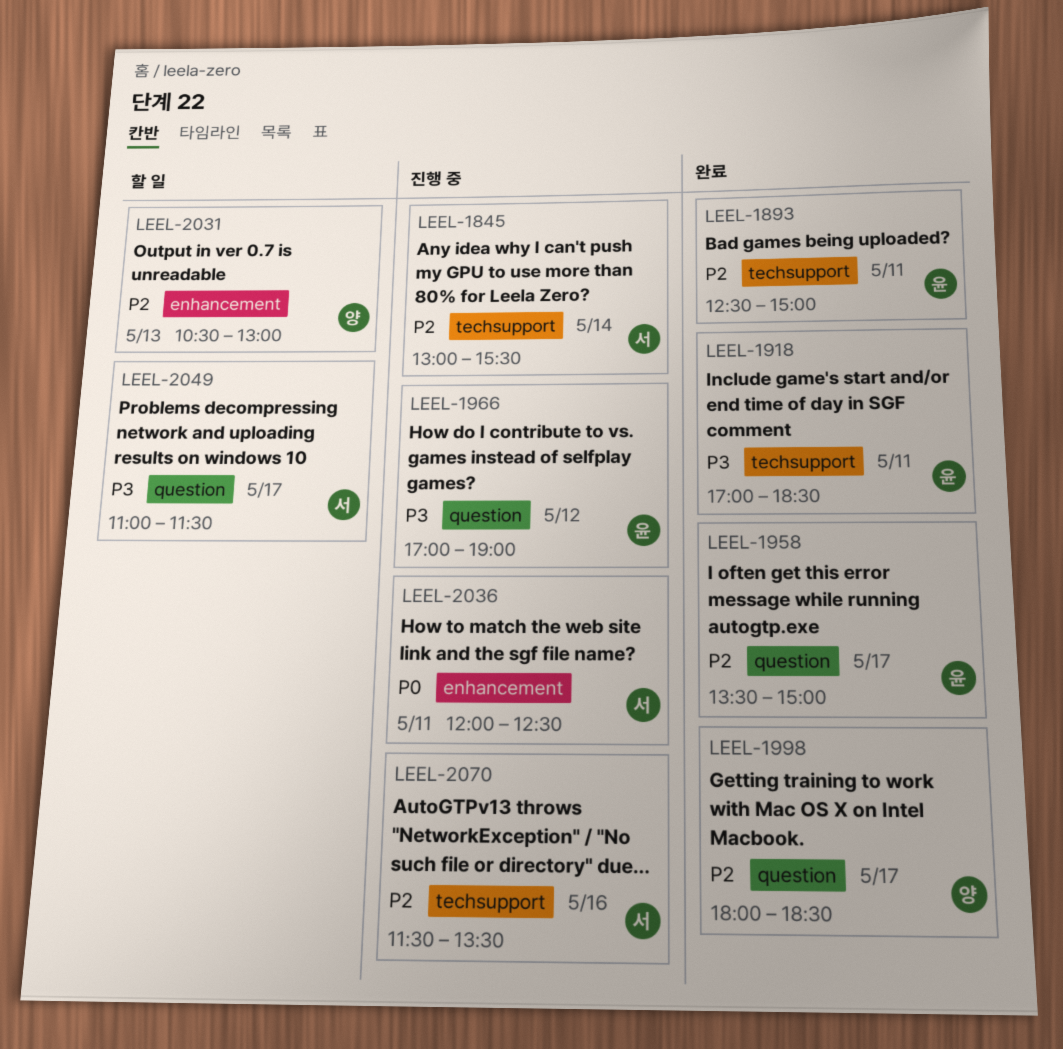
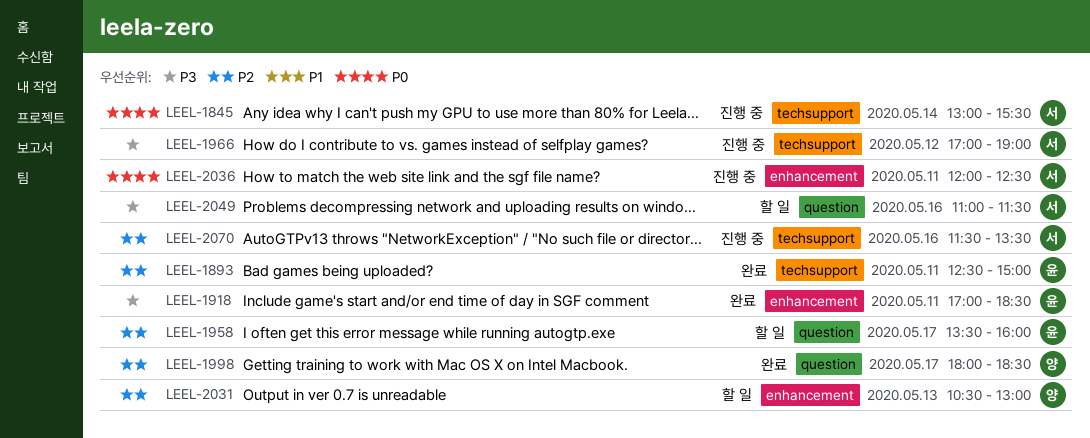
LEEL-1845, priority: P2 -> P0
LEEL-1918, label: techsupport -> enhancement
LEEL-1958, status: 완료 -> 할 일
LEEL-1958, ends: 15:00 -> 16:00
LEEL-1966, owner: 윤 -> 서
LEEL-1966, label: question -> techsupport
LEEL-2049, day: May 17 -> May 16

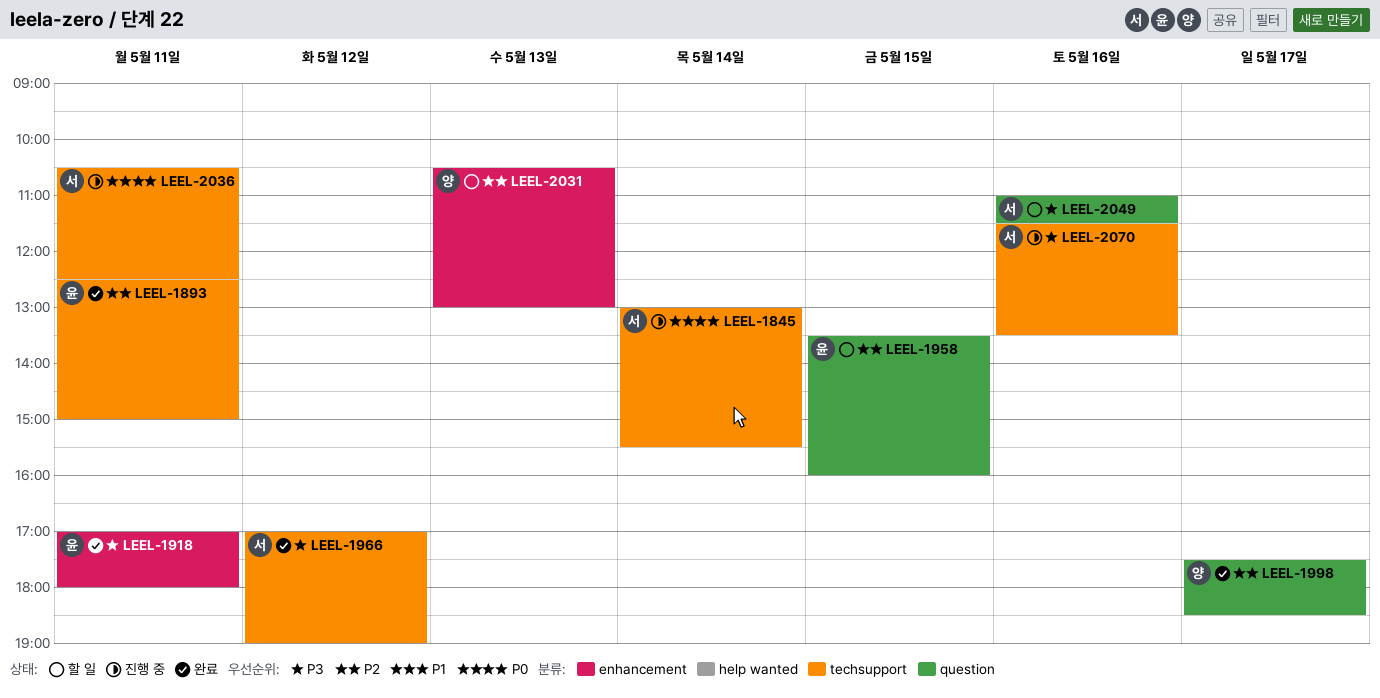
LEEL-1918, ends: 18:30 -> 18:00
LEEL-1958, day: May 17 -> May 15
LEEL-1966, status: 진행 중 -> 완료
LEEL-1998, begins: 18:00 -> 17:30
LEEL-2036, label: enhancement -> techsupport
LEEL-2036, begins: 12:00 -> 10:30
LEEL-2070, priority: P2 -> P3

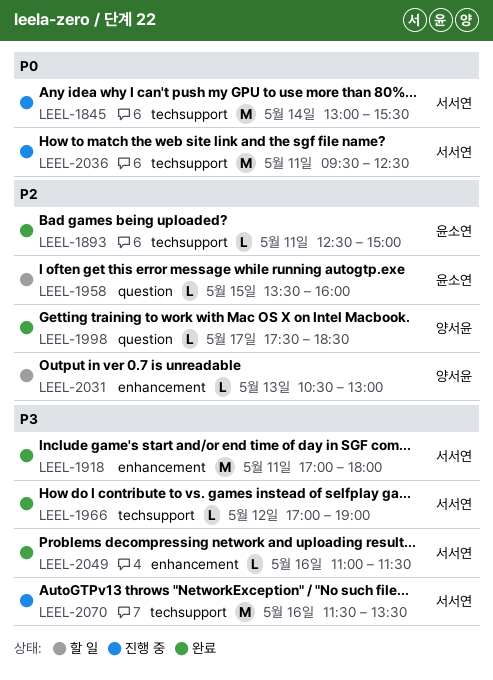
LEEL-1918, owner: 윤소연 -> 서서연
LEEL-2036, begins: 10:30 -> 09:30
LEEL-2049, status: 할 일 -> 완료
LEEL-2049, label: question -> enhancement

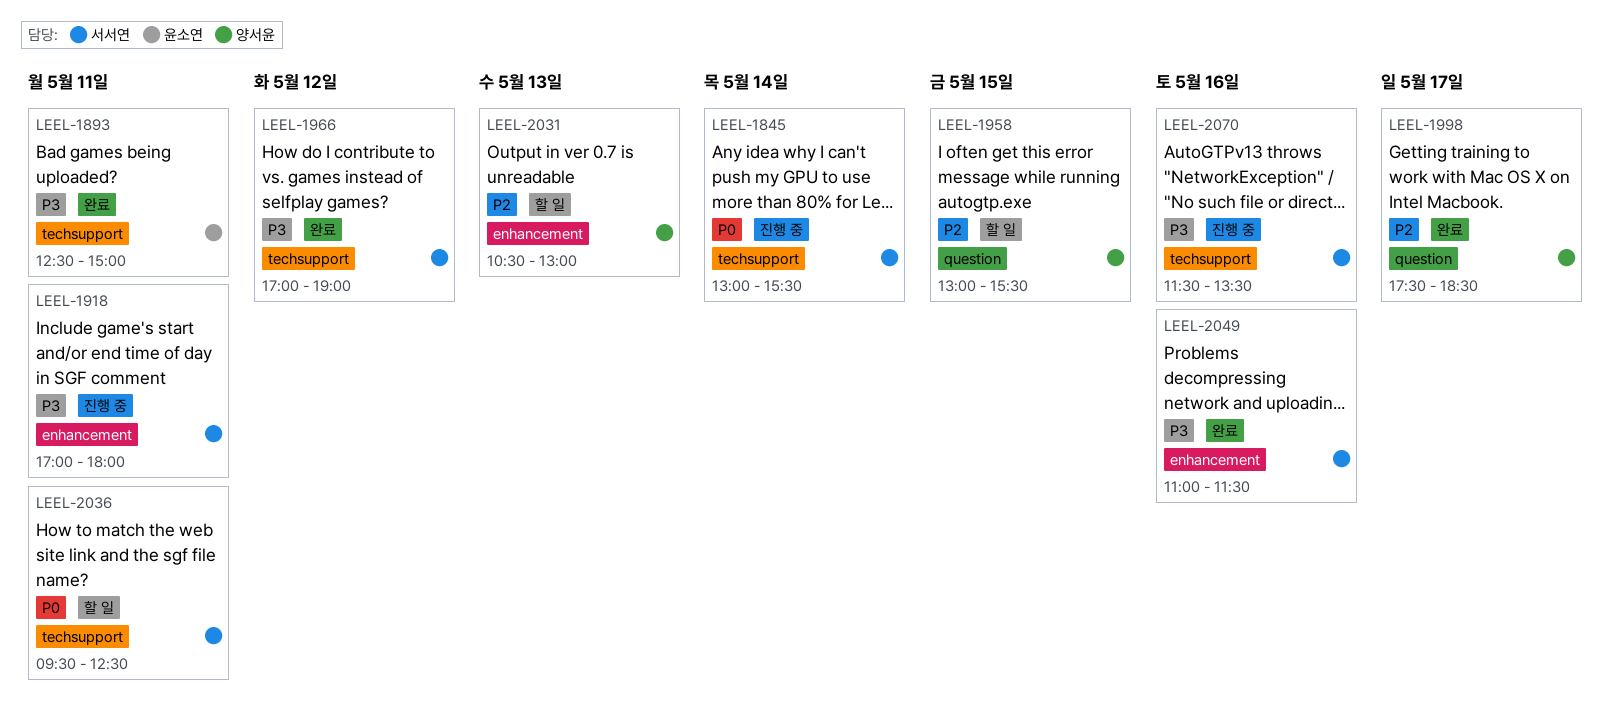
LEEL-1893, priority: P2 -> P3
LEEL-1918, status: 완료 -> 진행 중
LEEL-1958, owner: 윤소연 -> 양서윤
LEEL-1958, begins: 13:30 -> 13:00
LEEL-1958, ends: 16:00 -> 15:30
LEEL-2036, status: 진행 중 -> 할 일

